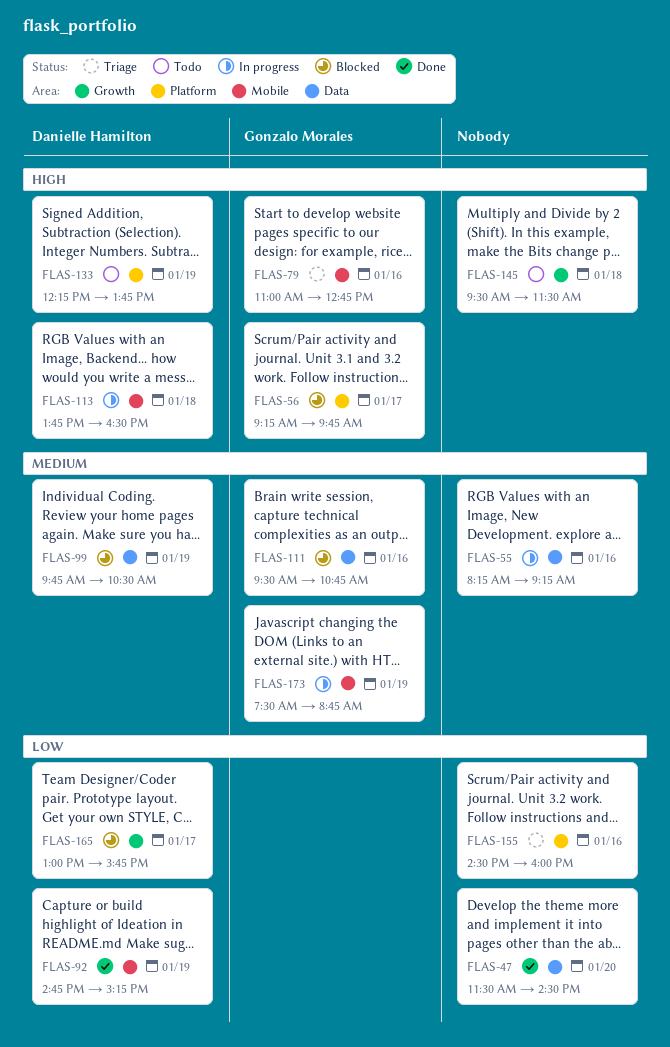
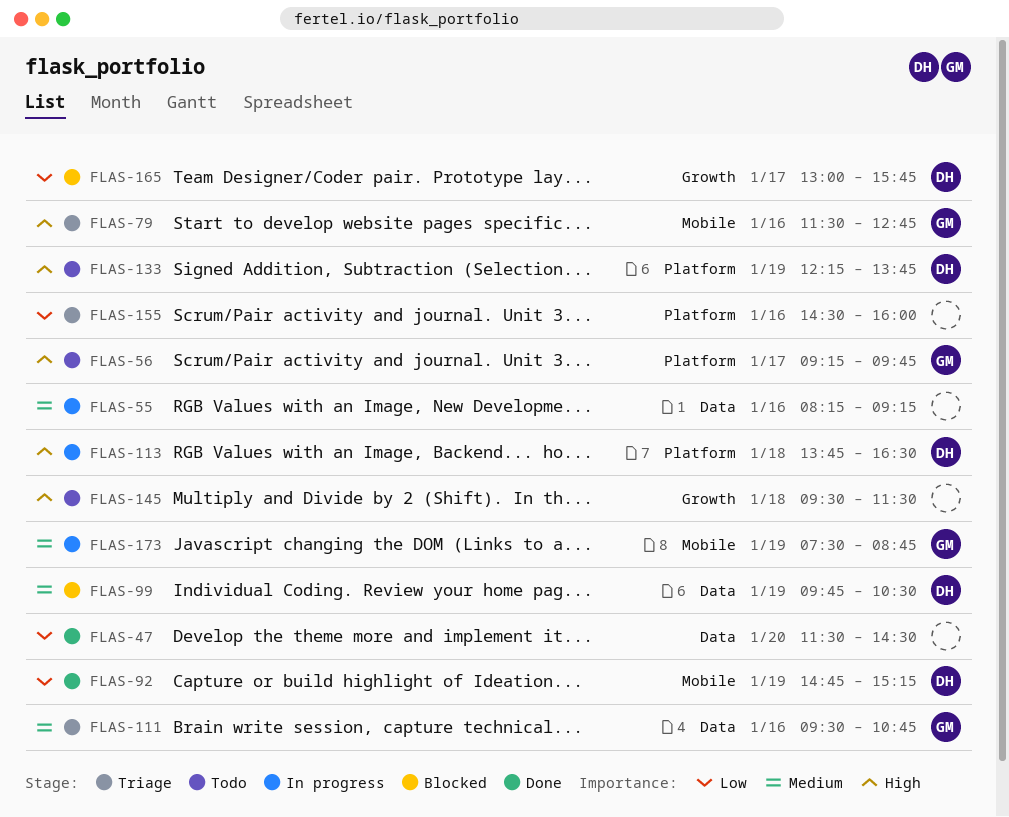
FLAS-56, status: Blocked -> Todo
FLAS-79, begins: 11:00 -> 11:30
FLAS-111, status: Blocked -> Triage
FLAS-113, label: Mobile -> Platform

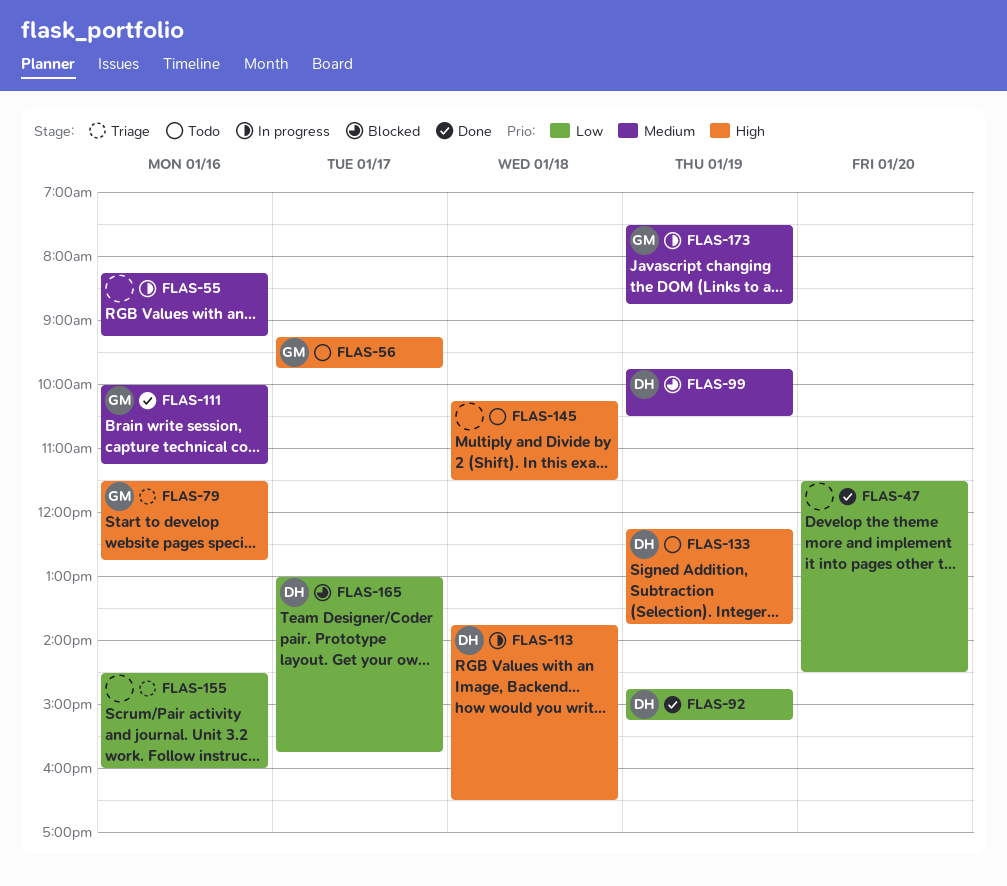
FLAS-111, status: Triage -> Done
FLAS-111, begins: 09:30 -> 10:00
FLAS-111, ends: 10:45 -> 11:15
FLAS-145, begins: 09:30 -> 10:15

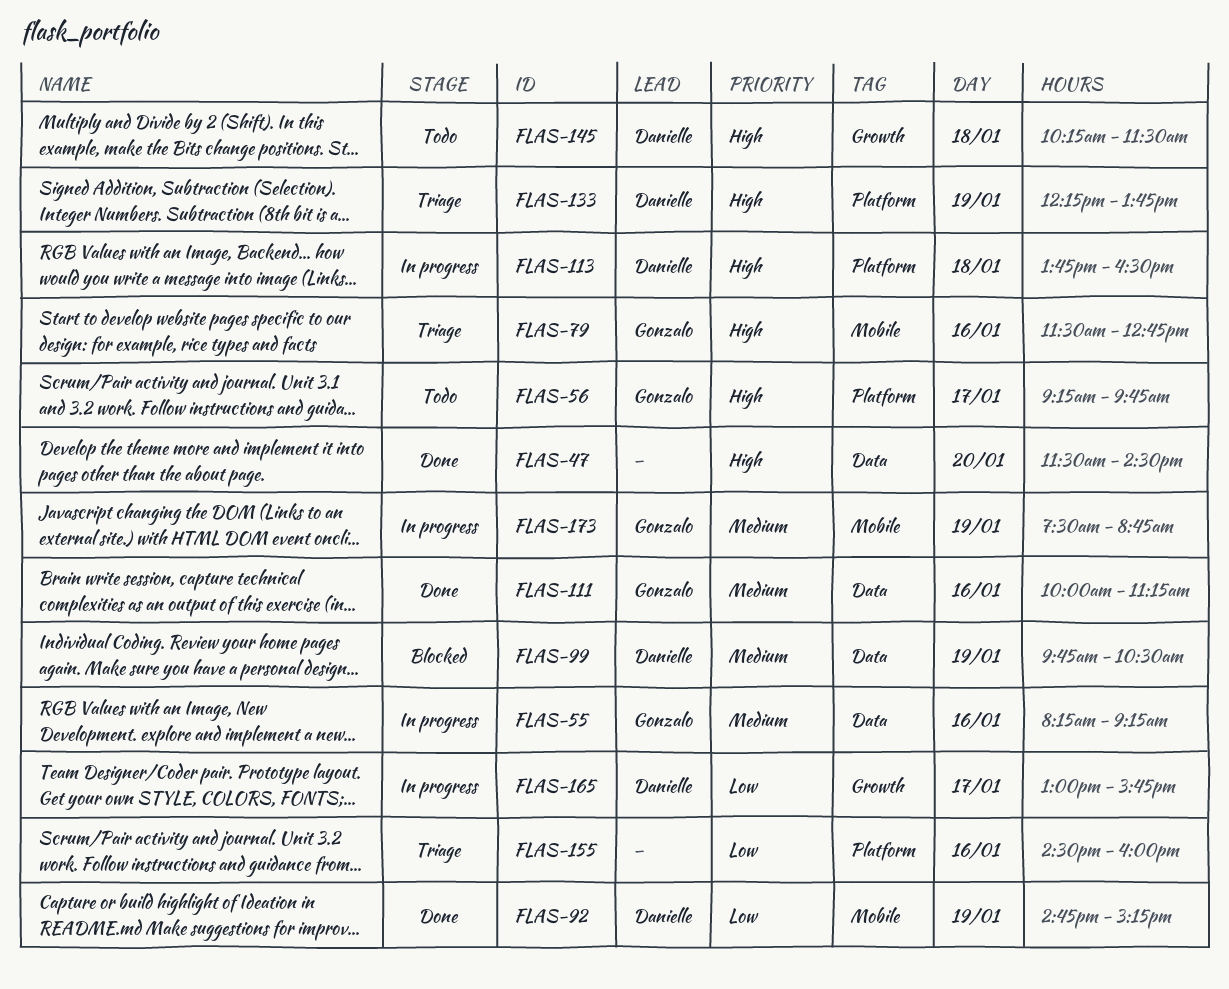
FLAS-47, priority: Low -> High
FLAS-55, owner: none -> Gonzalo
FLAS-133, status: Todo -> Triage
FLAS-145, owner: none -> Danielle
FLAS-165, status: Blocked -> In progress

